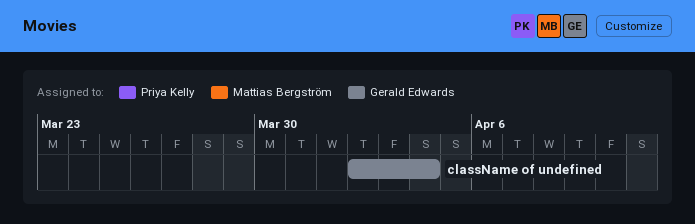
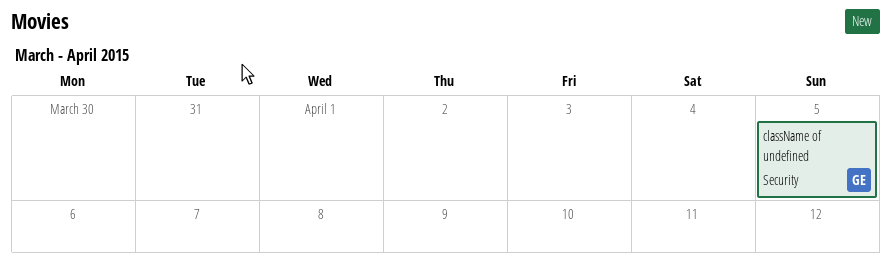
className of undefined, due: Apr 4 -> Apr 5

